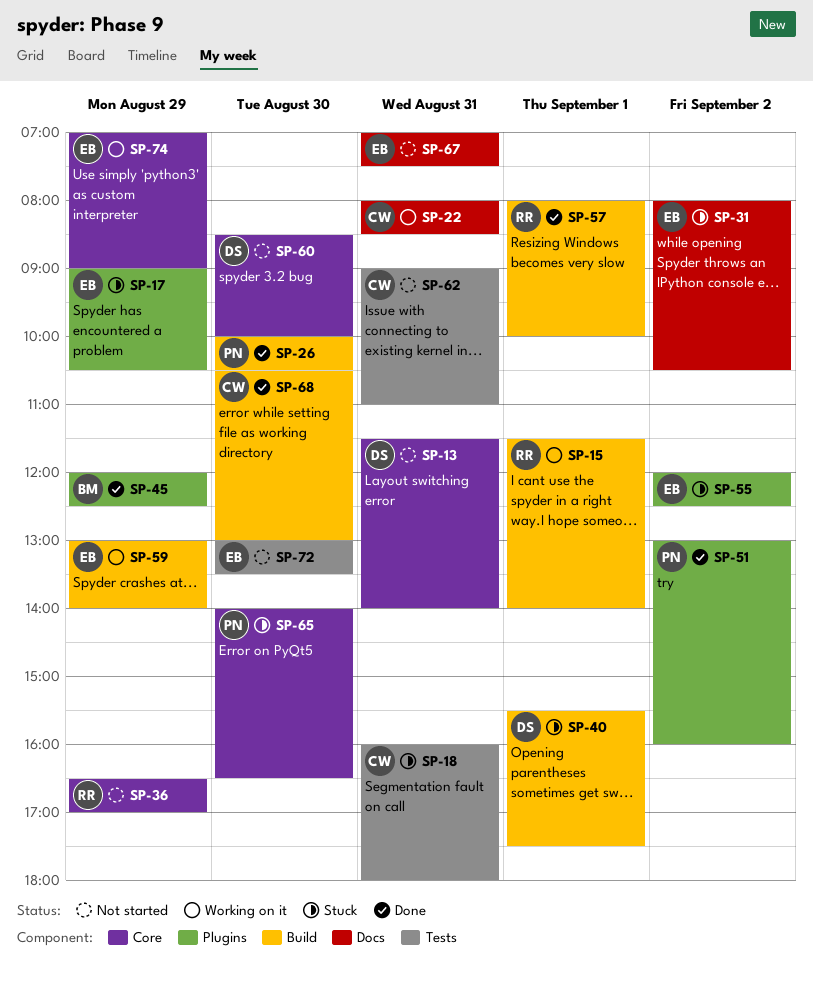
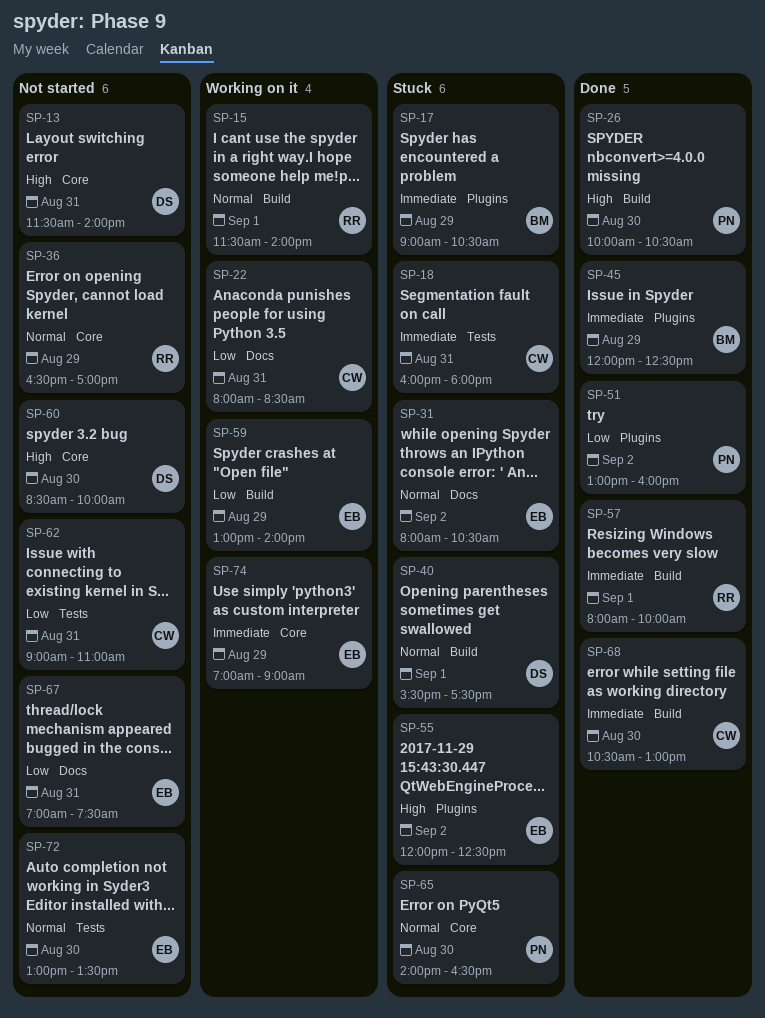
SP-17, owner: EB -> BM

